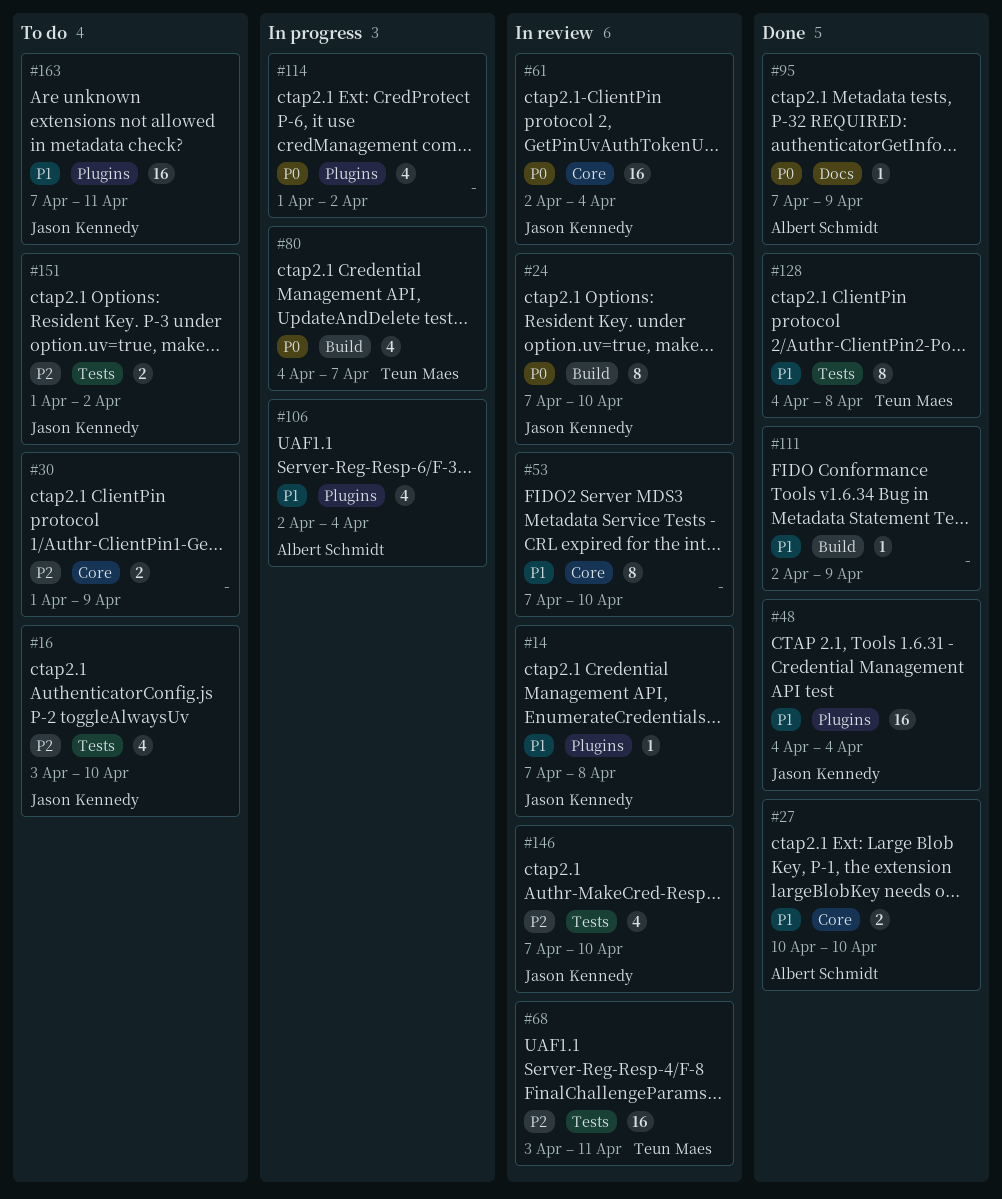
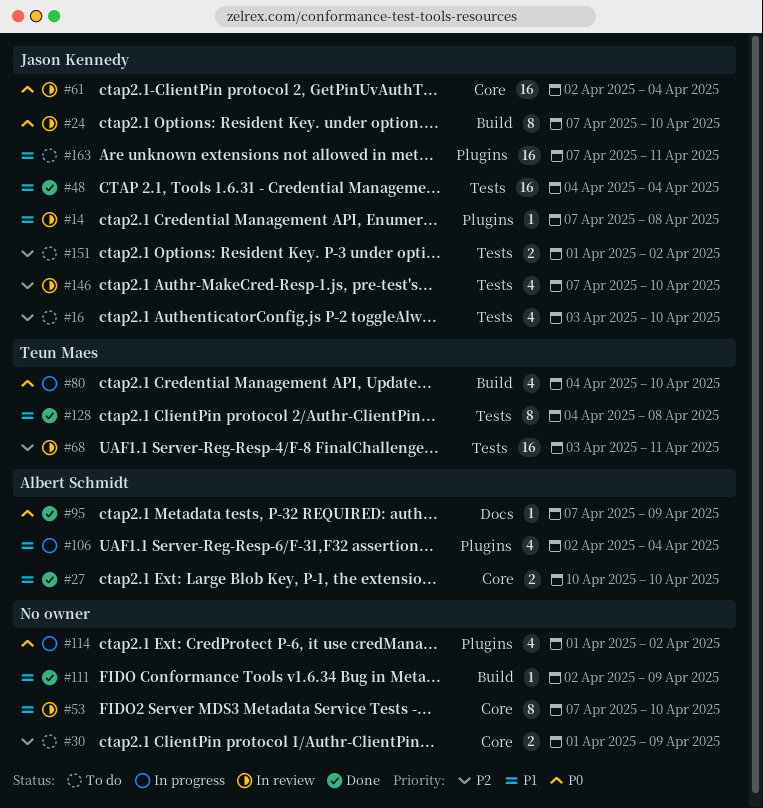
#48, label: Plugins -> Tests
#80, due: Apr 7 -> Apr 10

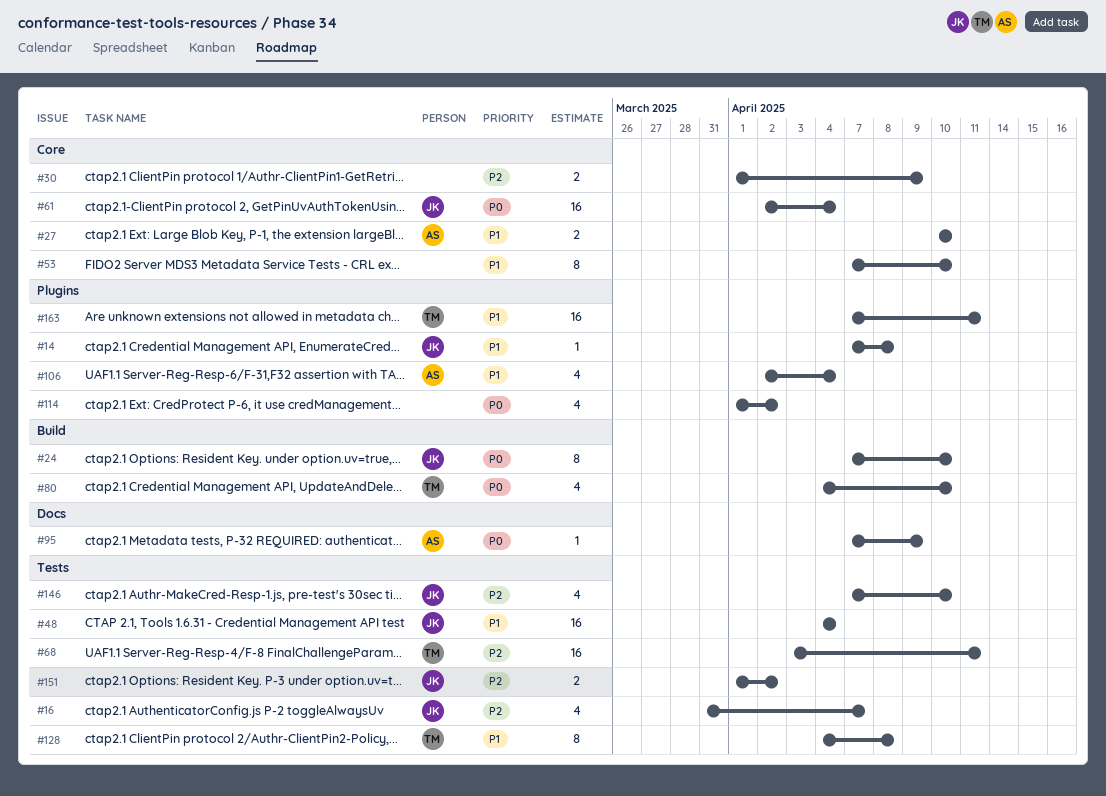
#16, start: Apr 3 -> Mar 31
#16, due: Apr 10 -> Apr 7
#111: present -> none
#163, owner: Jason Kennedy -> Teun Maes

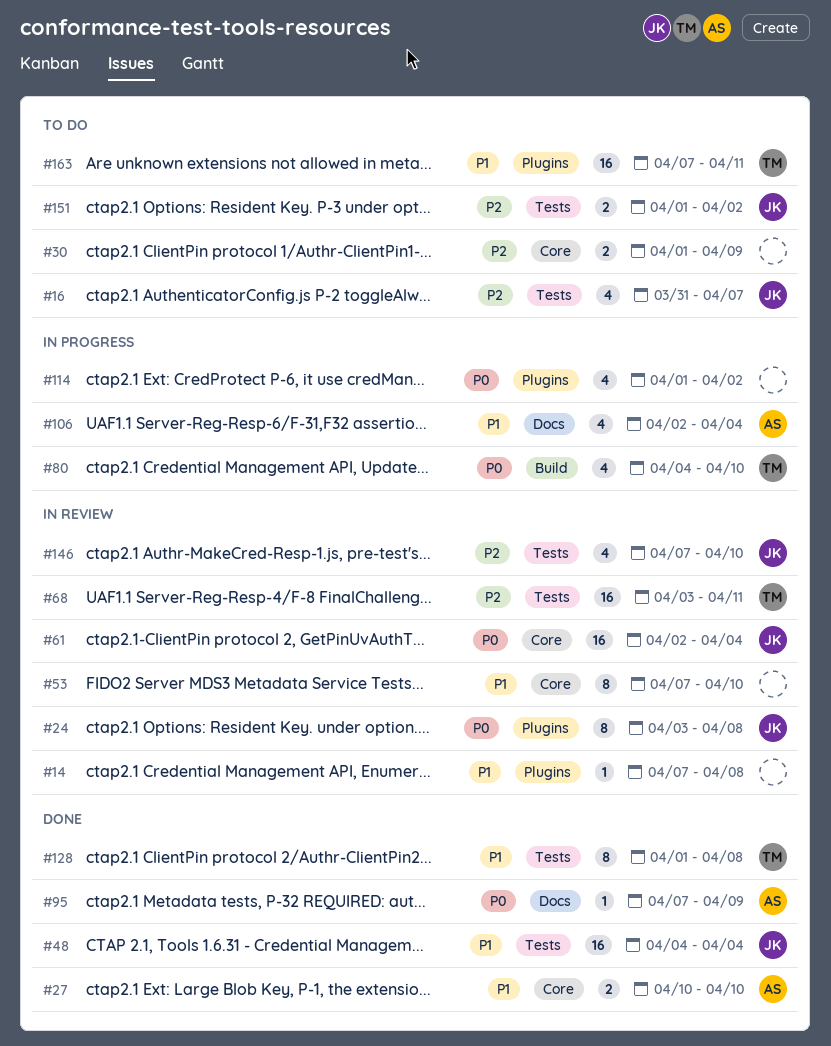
#14, owner: JK -> none
#24, label: Build -> Plugins
#24, start: Apr 7 -> Apr 3
#24, due: Apr 10 -> Apr 8
#106, label: Plugins -> Docs
#128, start: Apr 4 -> Apr 1

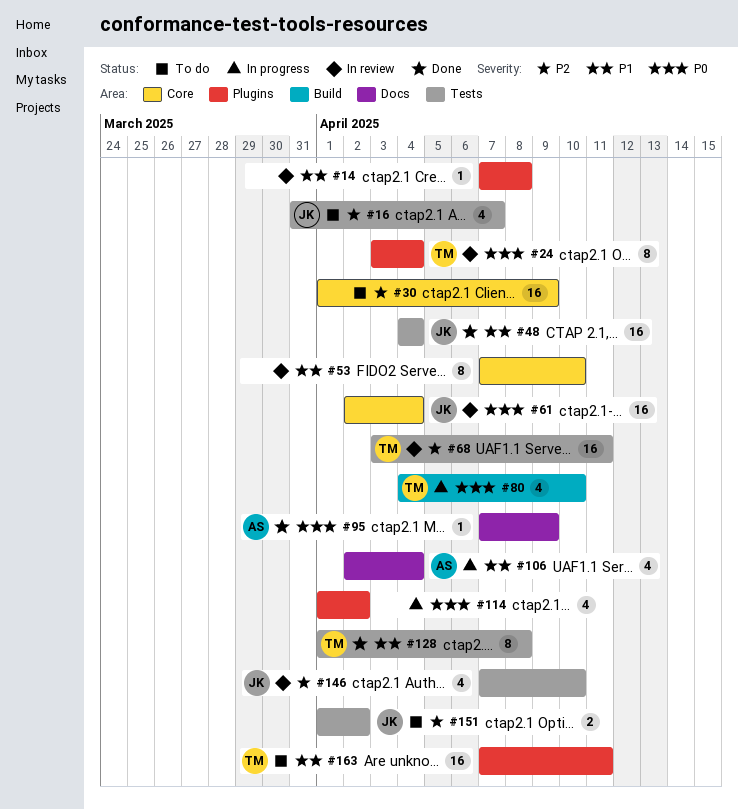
#24, owner: JK -> TM
#24, due: Apr 8 -> Apr 4
#27: present -> none
#30, estimate: 2 -> 16

